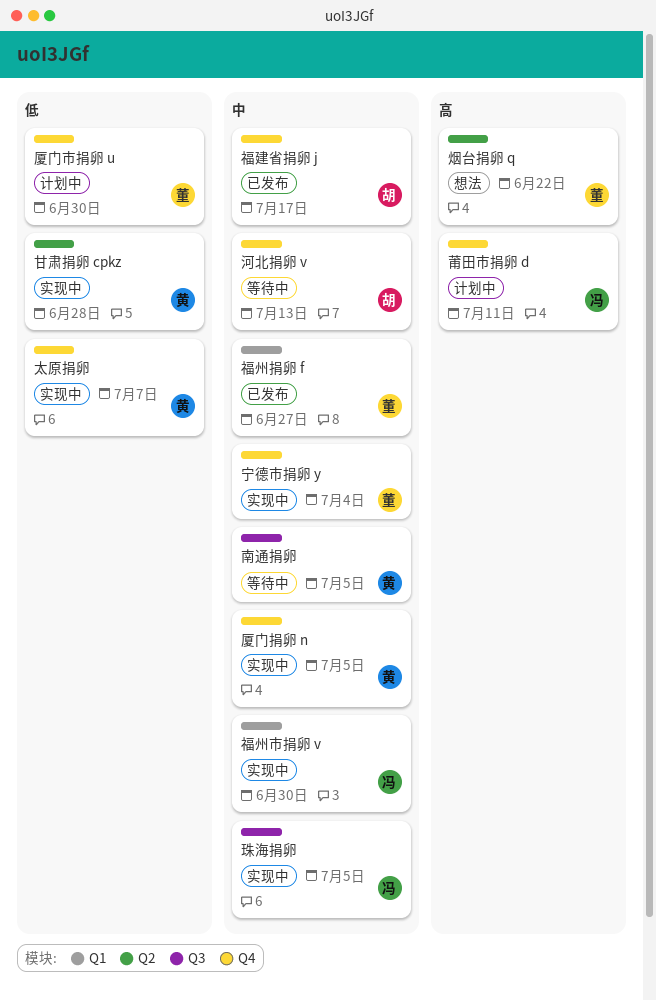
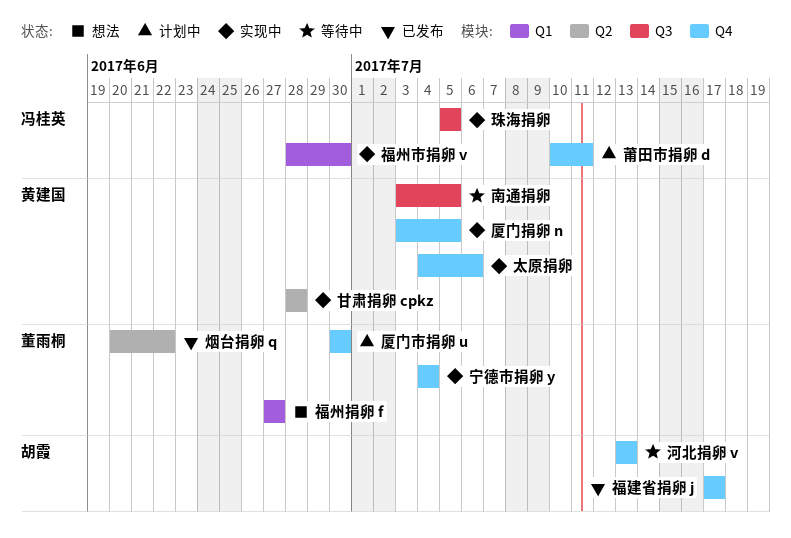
太原捐卵, due: Jul 7 -> Jul 6
烟台捐卵 q, status: 想法 -> 已发布
福州捐卵 f, status: 已发布 -> 想法

